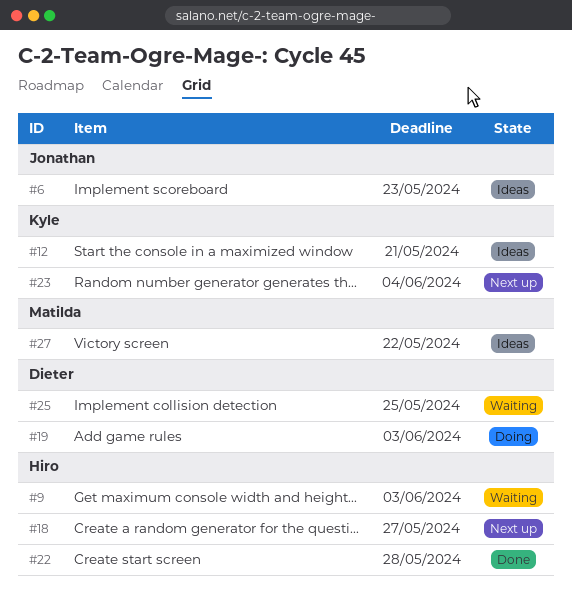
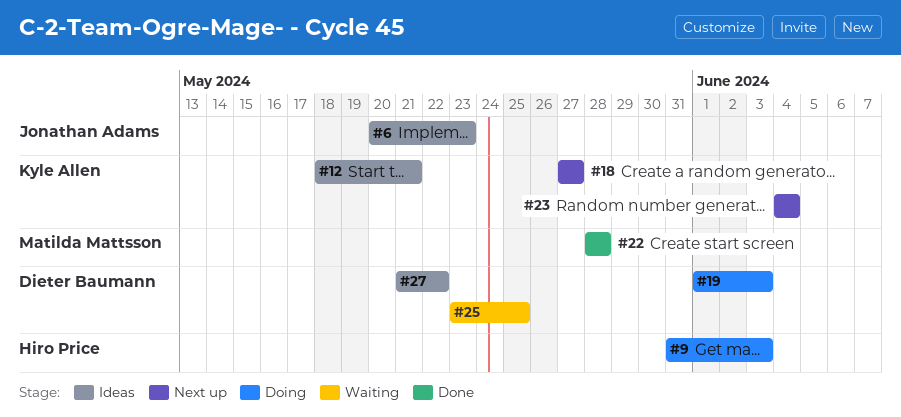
#9, status: Waiting -> Doing
#18, owner: Hiro Price -> Kyle Allen
#22, owner: Hiro Price -> Matilda Mattsson
#27, owner: Matilda Mattsson -> Dieter Baumann

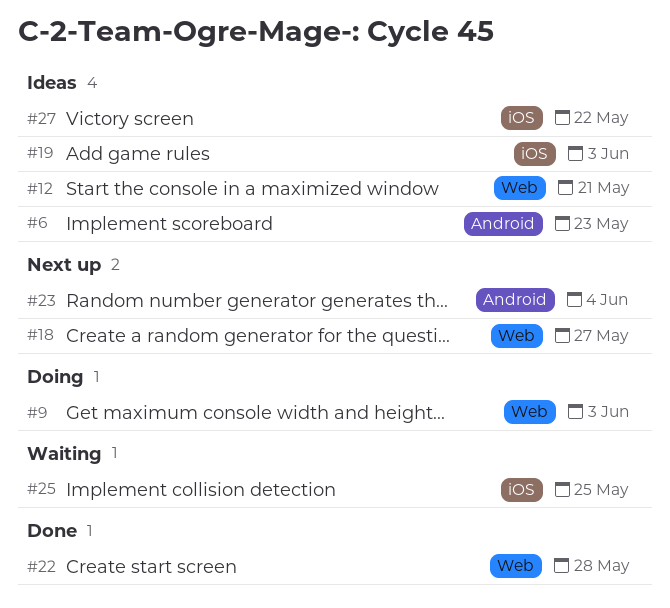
#19, status: Doing -> Ideas

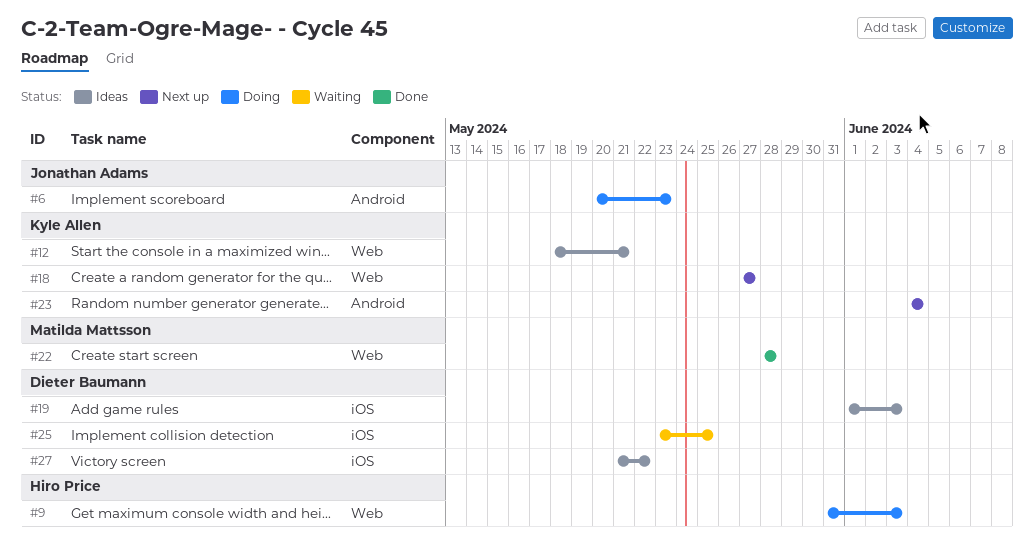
#6, status: Ideas -> Doing

